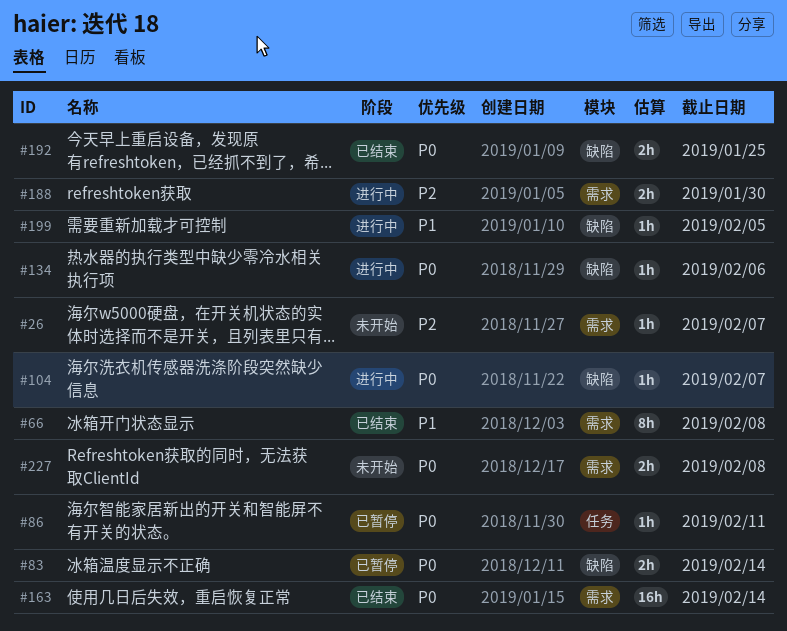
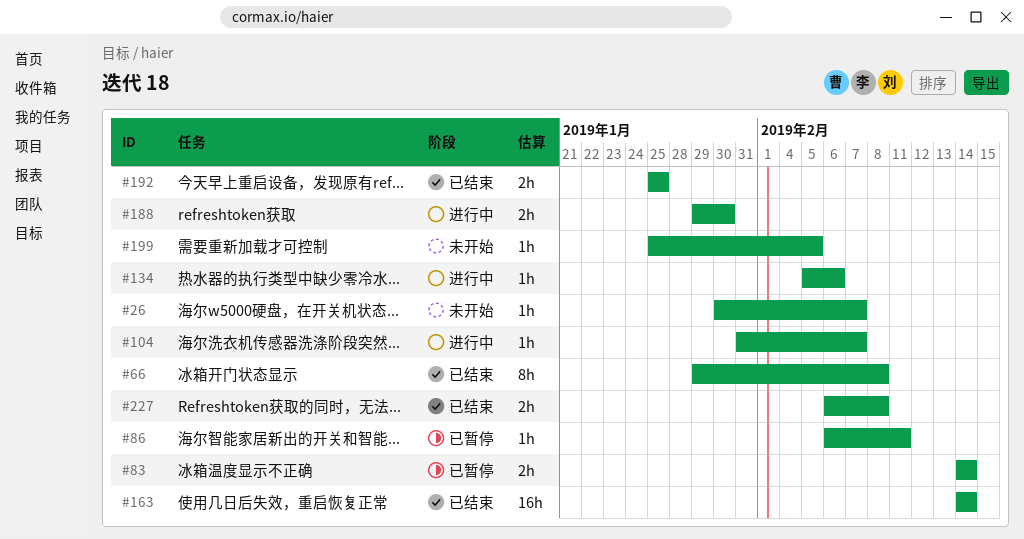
#199, status: 进行中 -> 未开始
#227, status: 未开始 -> 已结束

